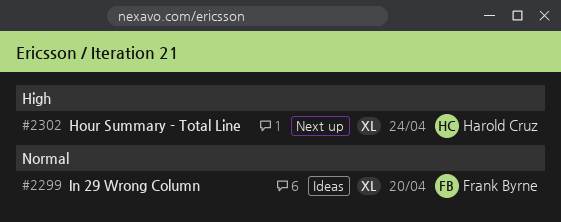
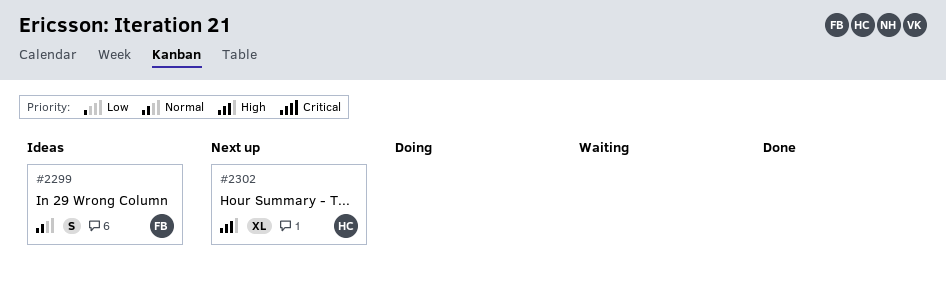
#2299, estimate: XL -> S

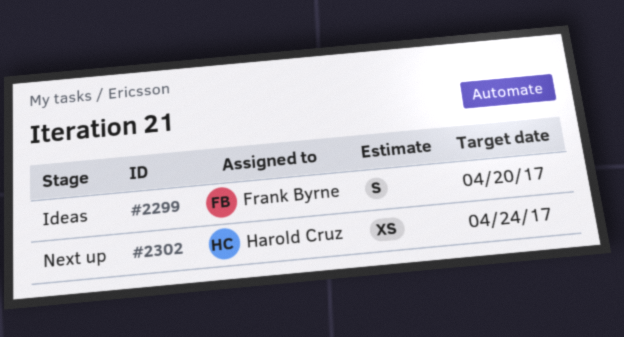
#2302, estimate: XL -> XS

